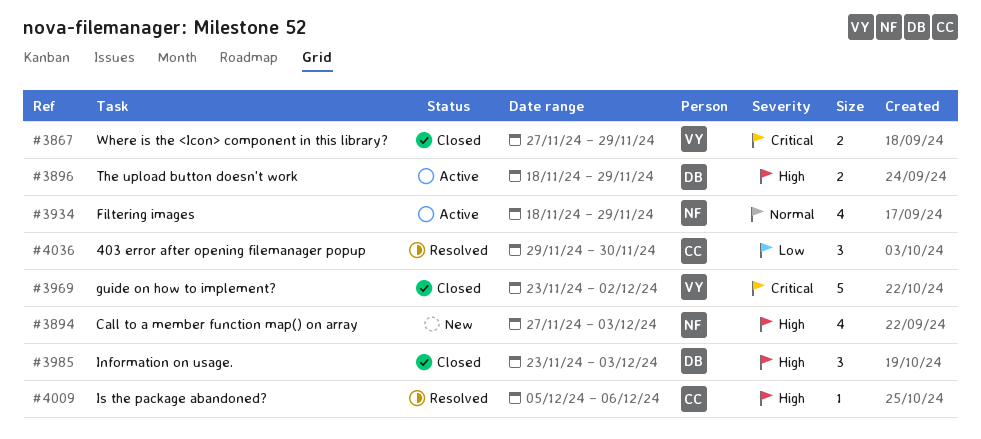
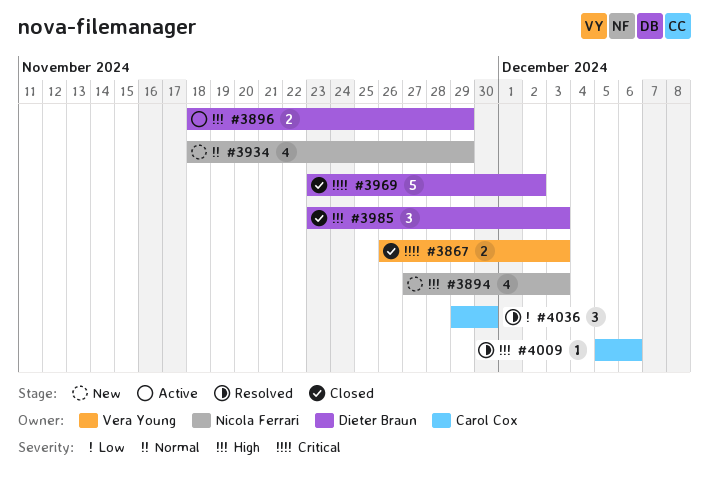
#3867, start: Nov 27 -> Nov 26
#3867, due: Nov 29 -> Dec 3
#3934, status: Active -> New
#3969, owner: Vera Young -> Dieter Braun

